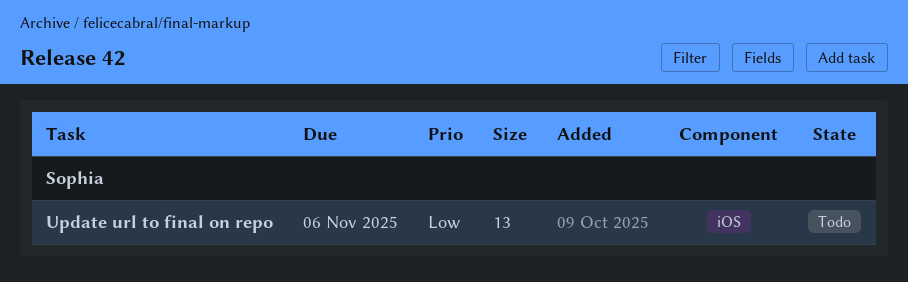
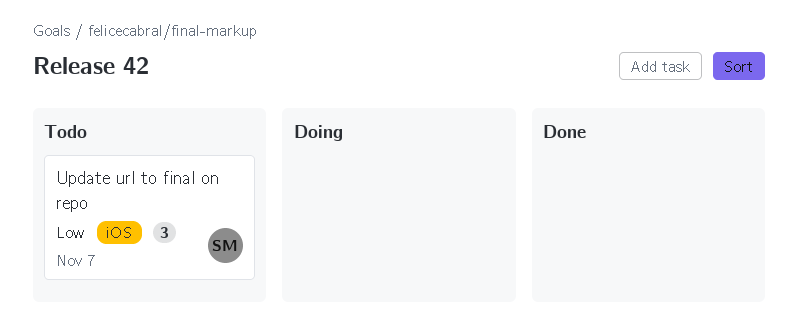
Update url to final on repo, estimate: 13 -> 3
Update url to final on repo, due: Nov 6 -> Nov 7

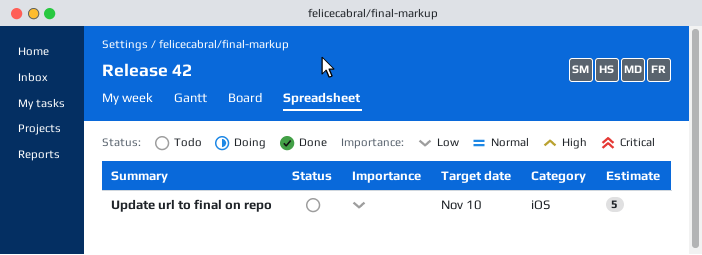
Update url to final on repo, estimate: 3 -> 5
Update url to final on repo, due: Nov 7 -> Nov 10

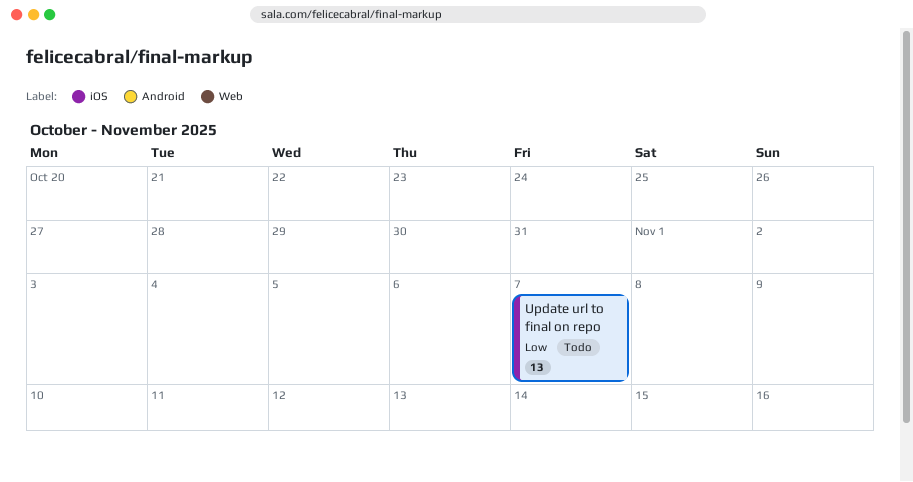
Update url to final on repo, estimate: 5 -> 13
Update url to final on repo, due: Nov 10 -> Nov 7

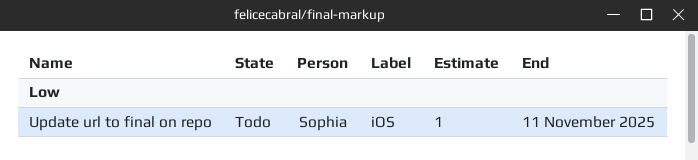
Update url to final on repo, estimate: 13 -> 1
Update url to final on repo, due: Nov 7 -> Nov 11

